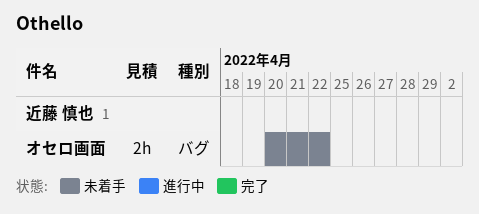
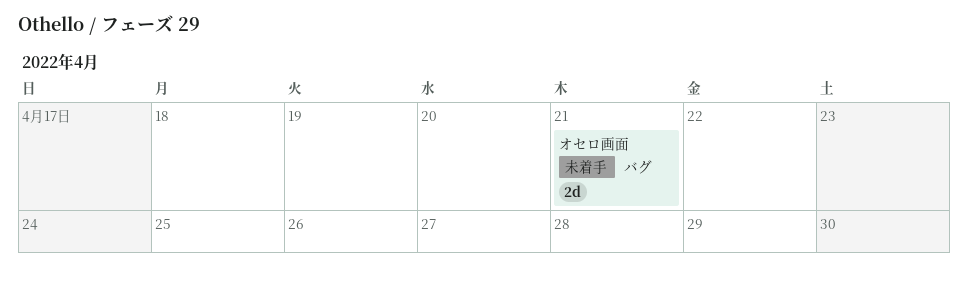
オセロ画面, estimate: 2h -> 2d
オセロ画面, due: Apr 22 -> Apr 21

